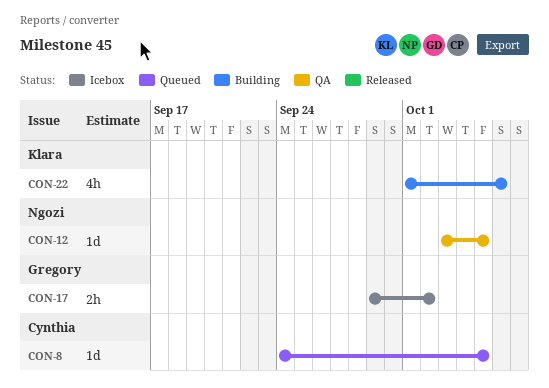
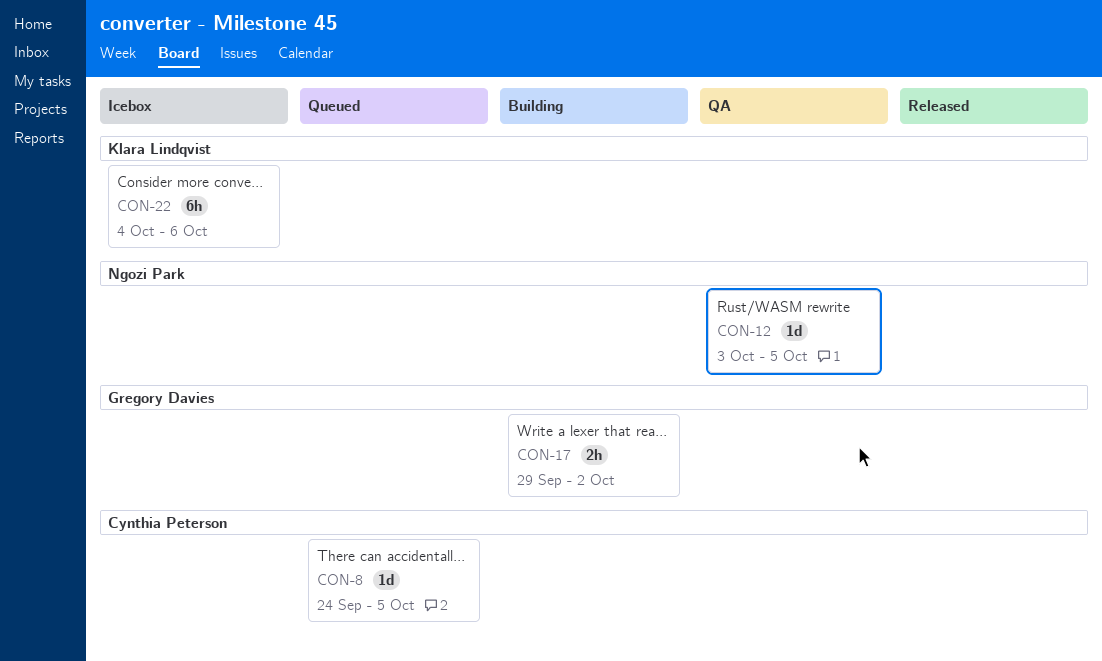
CON-17, status: Icebox -> Building
CON-22, status: Building -> Icebox
CON-22, estimate: 4h -> 6h
CON-22, start: Oct 1 -> Oct 4

